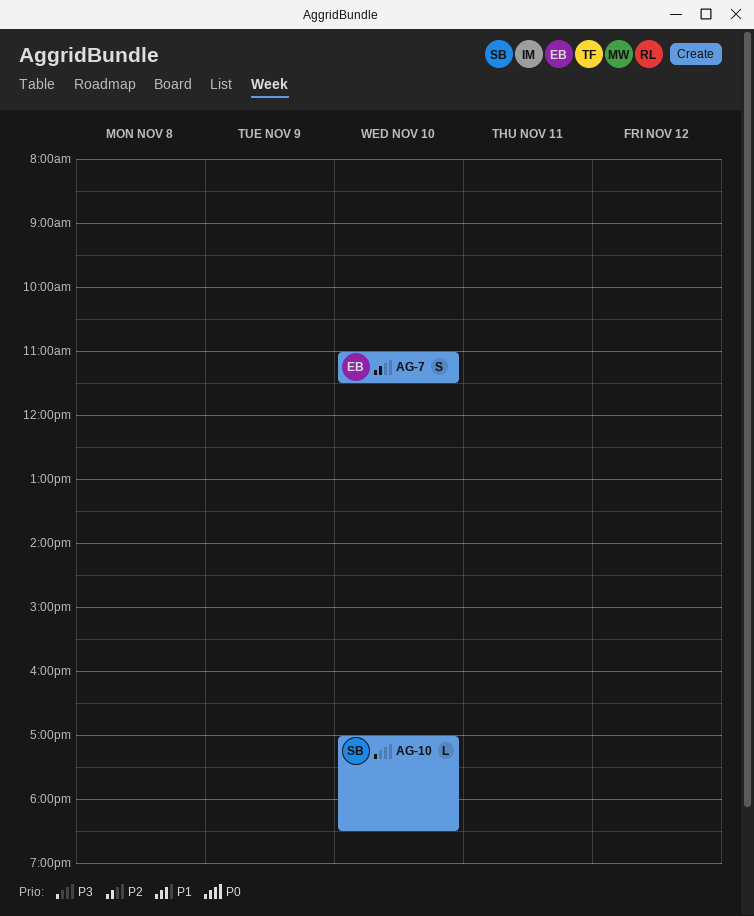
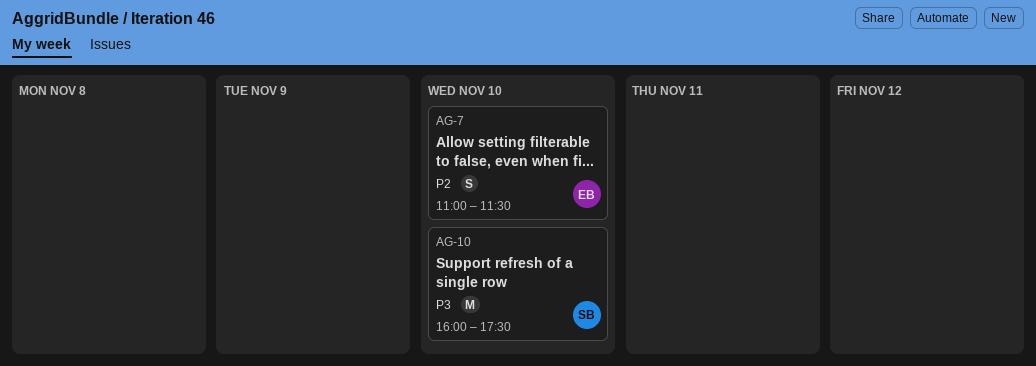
AG-10, estimate: L -> M
AG-10, begins: 17:00 -> 16:00
AG-10, ends: 18:30 -> 17:30

